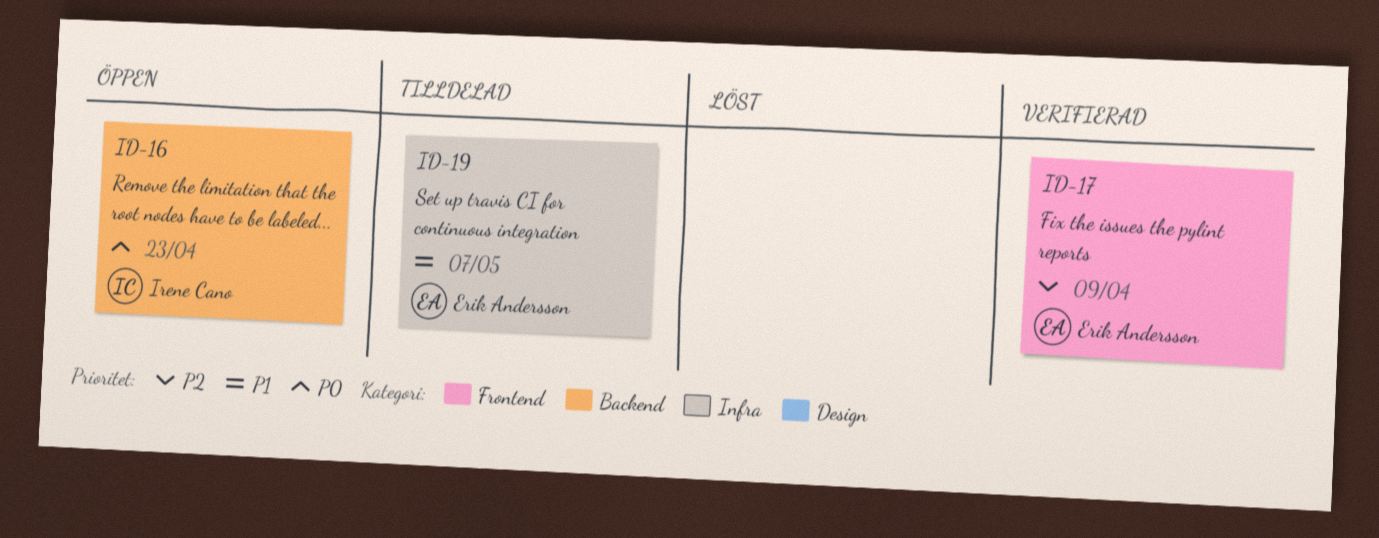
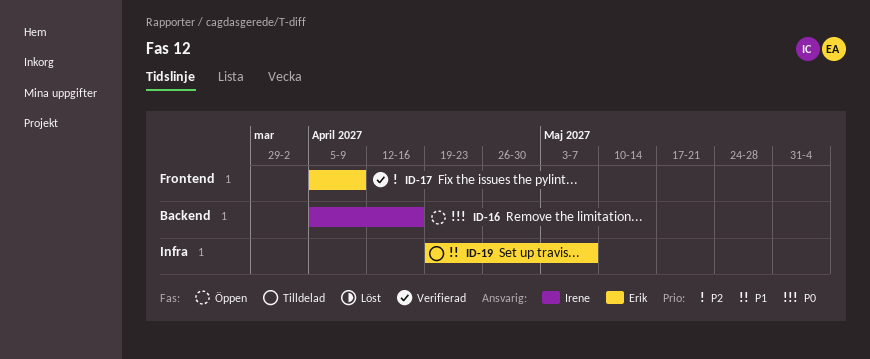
ID-16, due: Apr 23 -> Apr 16

